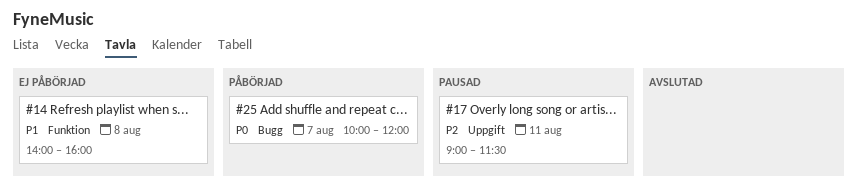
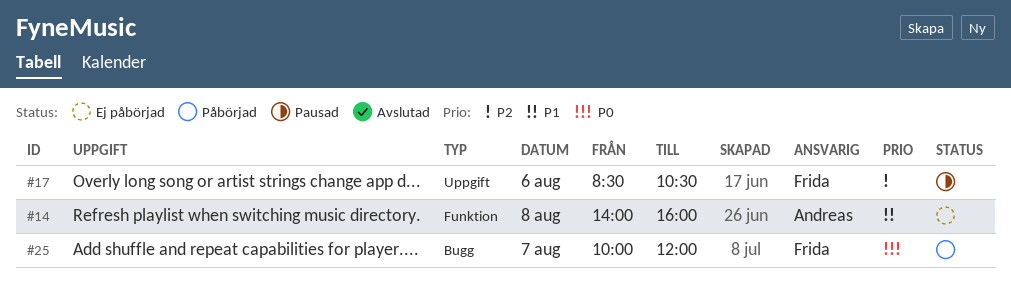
#17, day: Aug 11 -> Aug 6
#17, begins: 09:00 -> 08:30
#17, ends: 11:30 -> 10:30

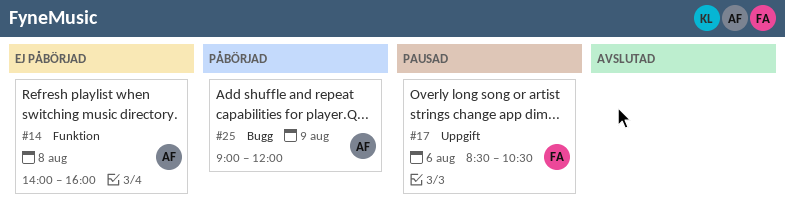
#25, owner: Frida -> Andreas
#25, day: Aug 7 -> Aug 9
#25, begins: 10:00 -> 09:00

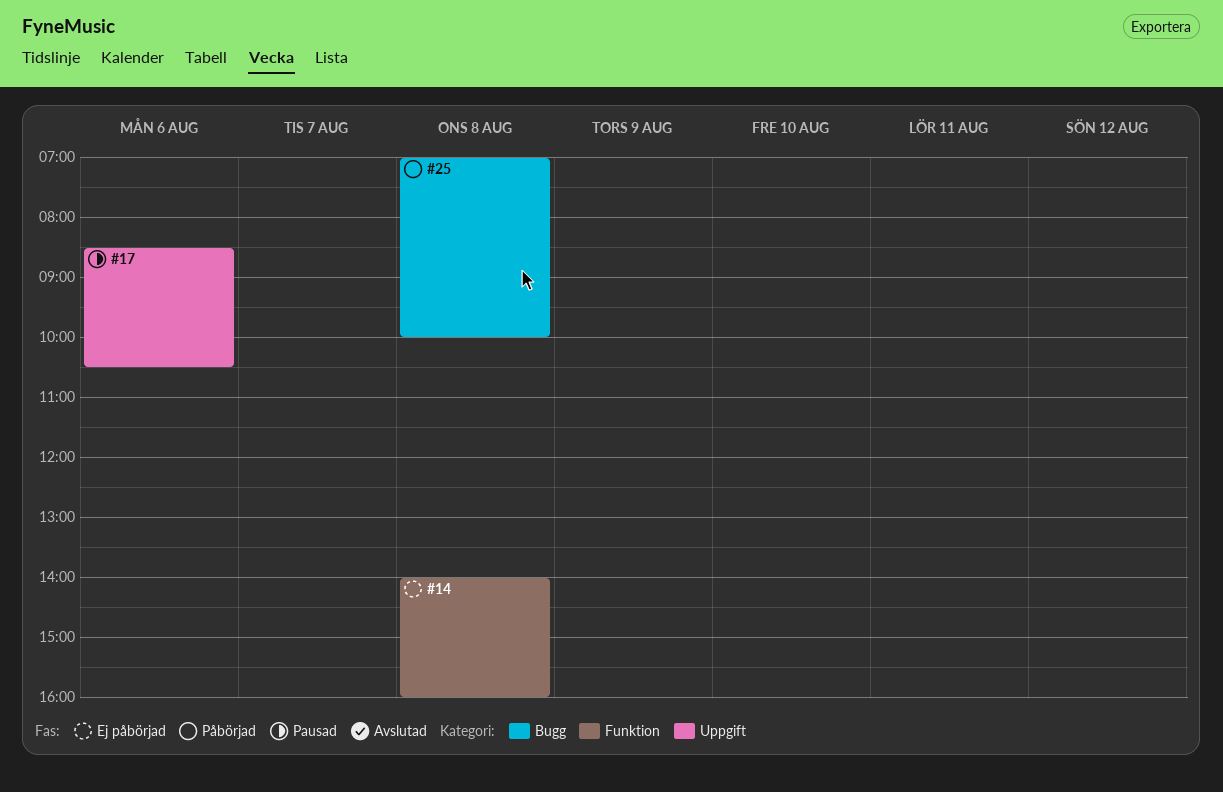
#25, day: Aug 9 -> Aug 8
#25, begins: 09:00 -> 07:00
#25, ends: 12:00 -> 10:00

